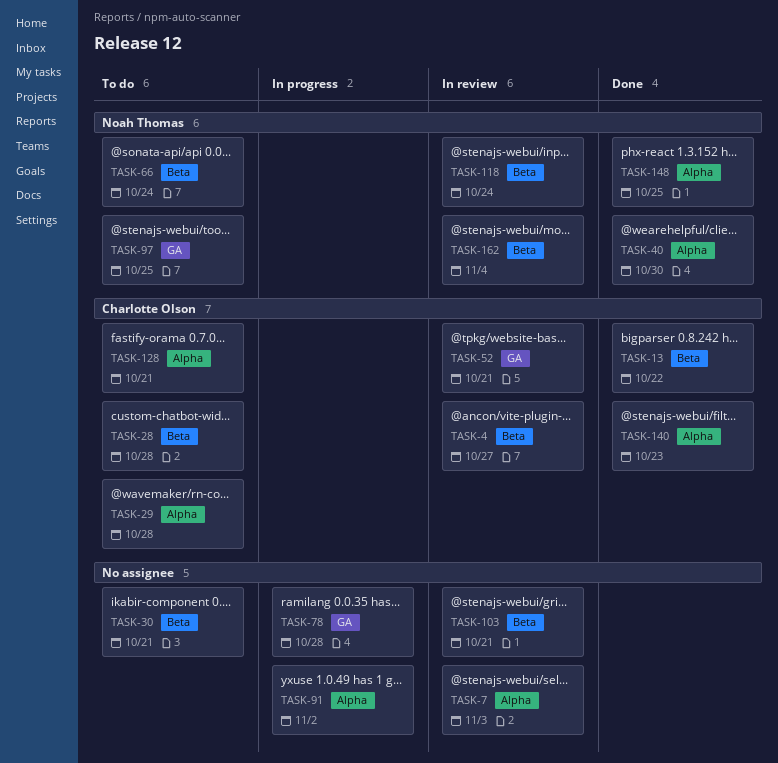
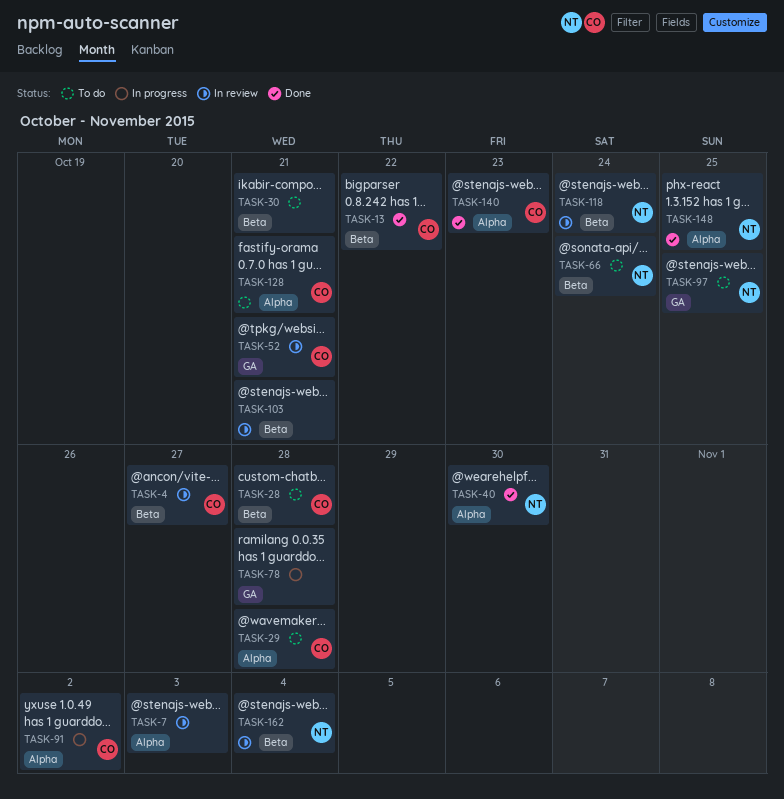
TASK-91, owner: none -> Charlotte Olson

